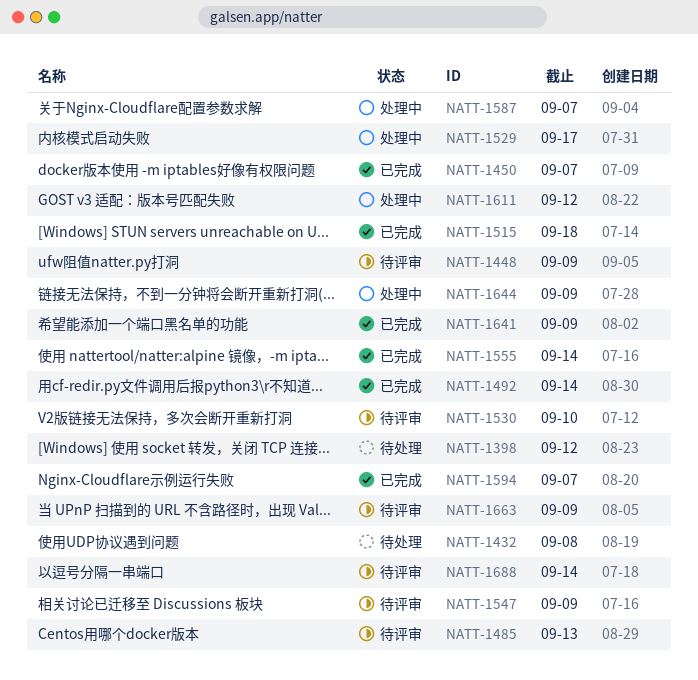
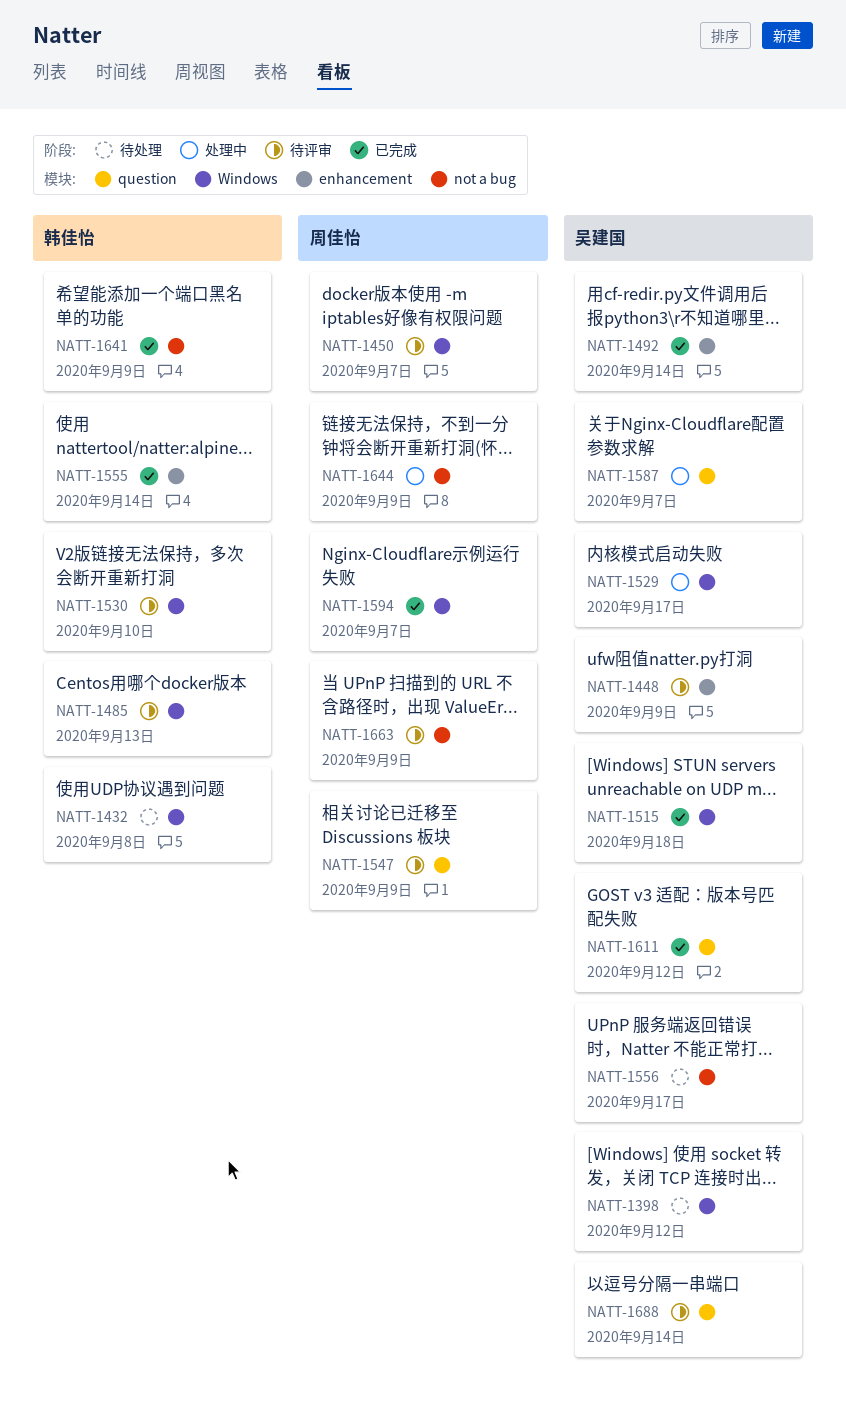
NATT-1450, status: 已完成 -> 待评审
NATT-1556: none -> present
NATT-1611, status: 处理中 -> 已完成

